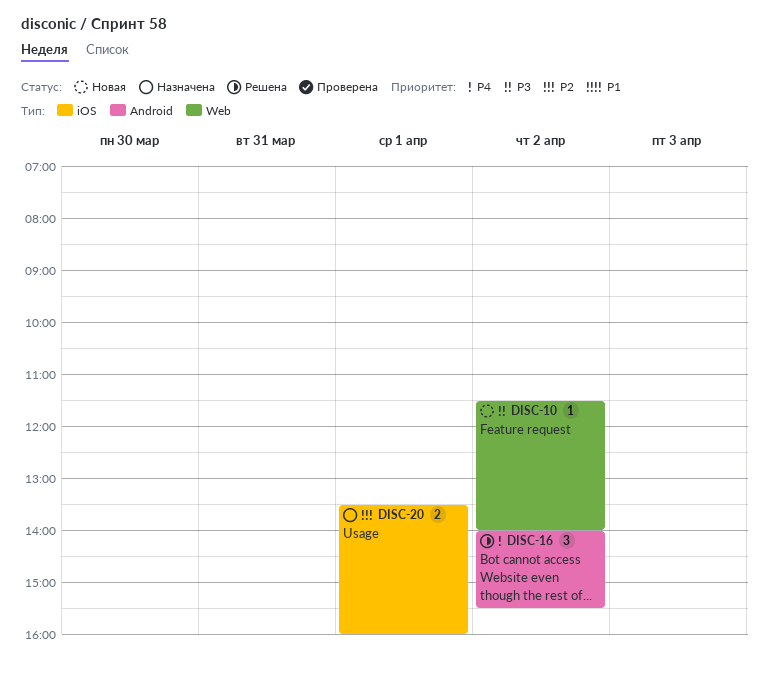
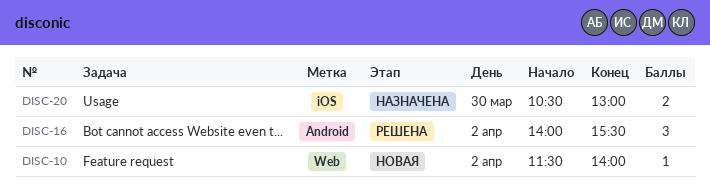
DISC-20, day: Apr 1 -> Mar 30
DISC-20, begins: 13:30 -> 10:30
DISC-20, ends: 16:00 -> 13:00

